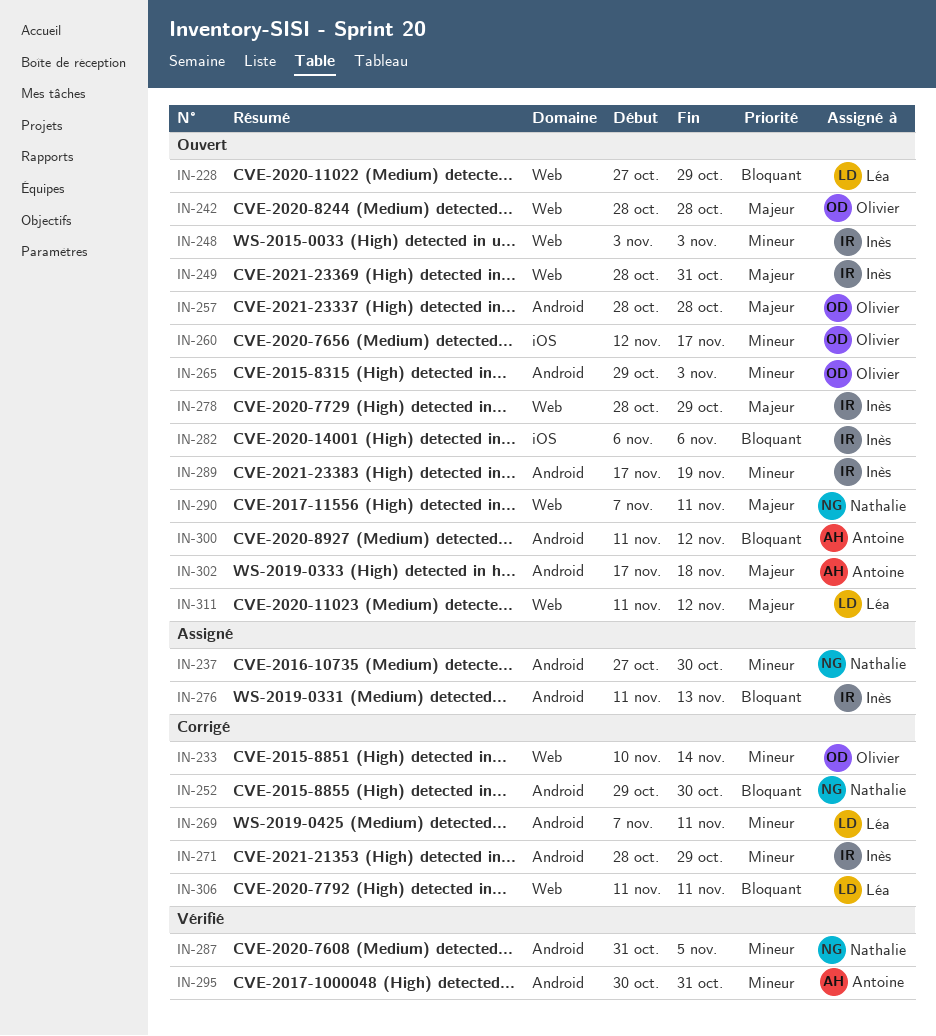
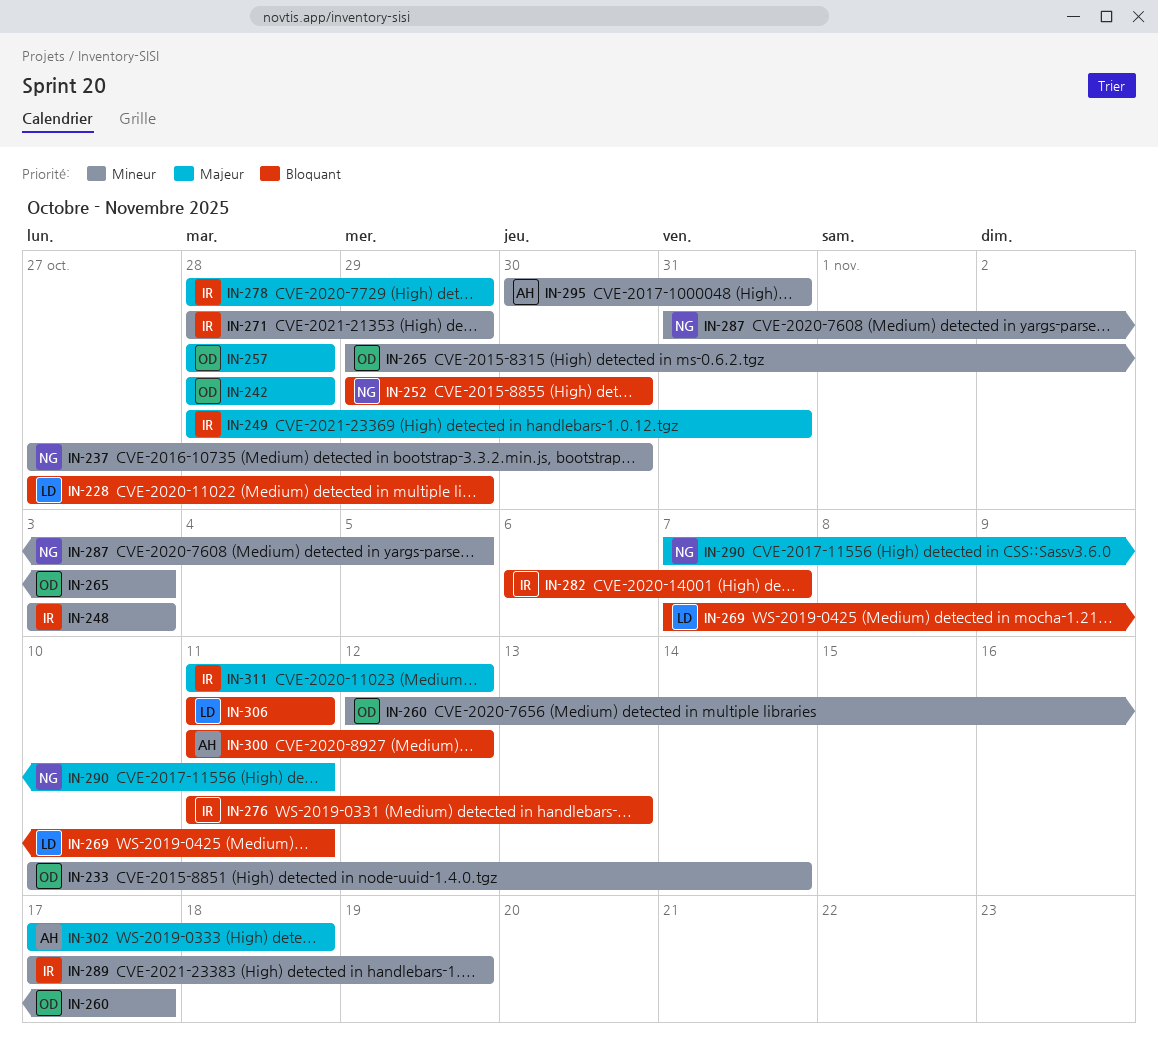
IN-269, priority: Mineur -> Bloquant
IN-282, due: Nov 6 -> Nov 7
IN-311, owner: Léa -> Inès

